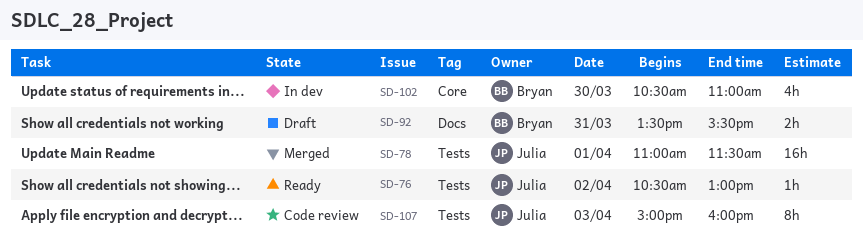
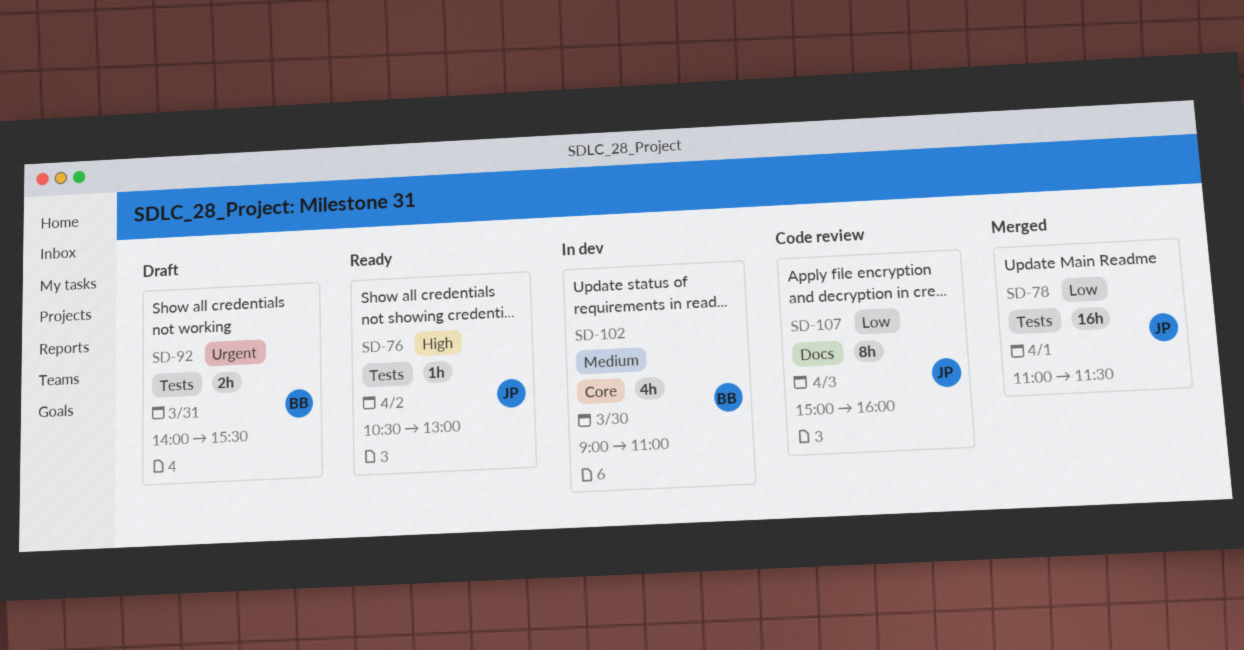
SD-92, label: Docs -> Tests
SD-92, begins: 13:30 -> 14:00
SD-102, begins: 10:30 -> 09:00
SD-107, label: Tests -> Docs

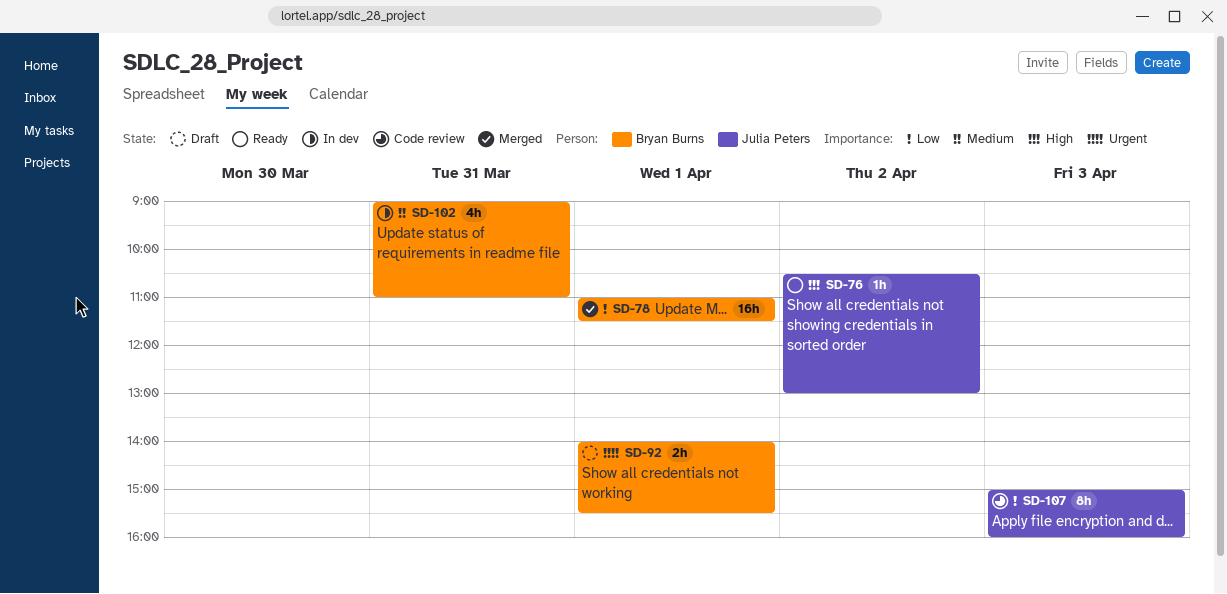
SD-78, owner: Julia Peters -> Bryan Burns
SD-92, day: Mar 31 -> Apr 1
SD-102, day: Mar 30 -> Mar 31

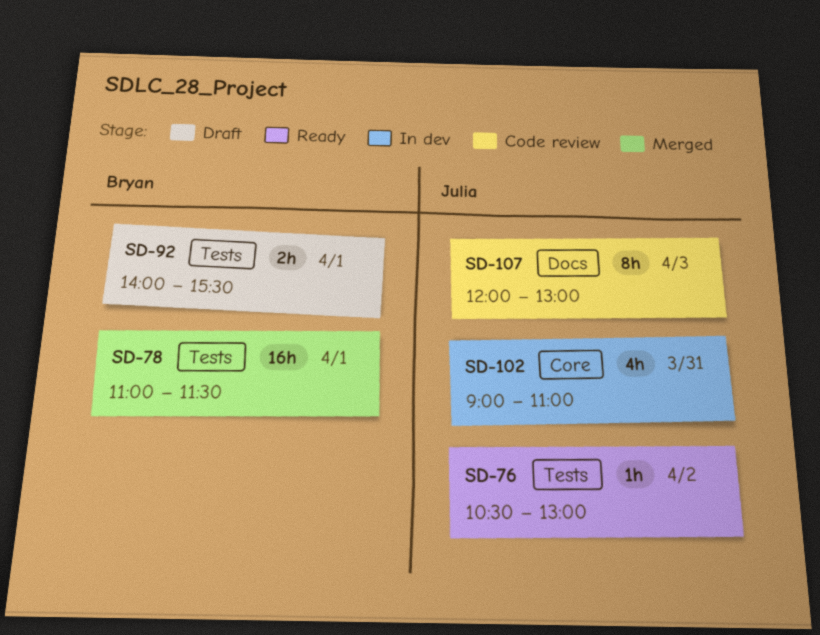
SD-102, owner: Bryan Burns -> Julia Peters
SD-107, begins: 15:00 -> 12:00
SD-107, ends: 16:00 -> 13:00

